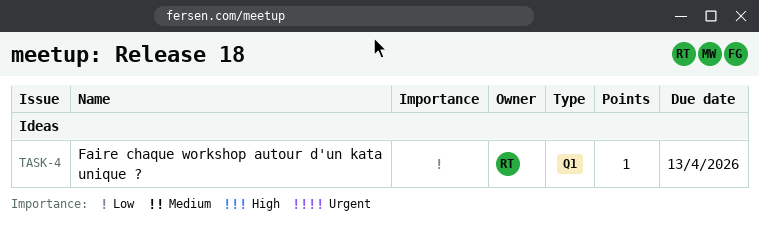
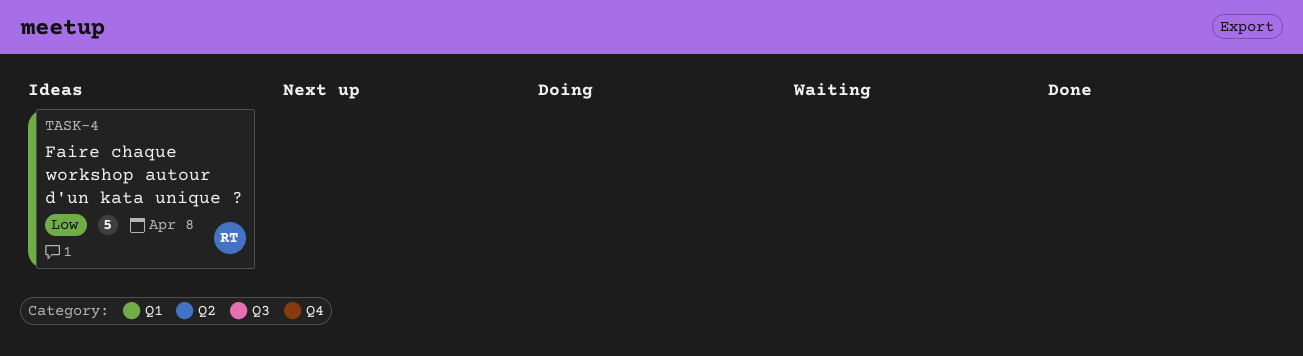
TASK-4, estimate: 1 -> 5
TASK-4, due: Apr 13 -> Apr 8

